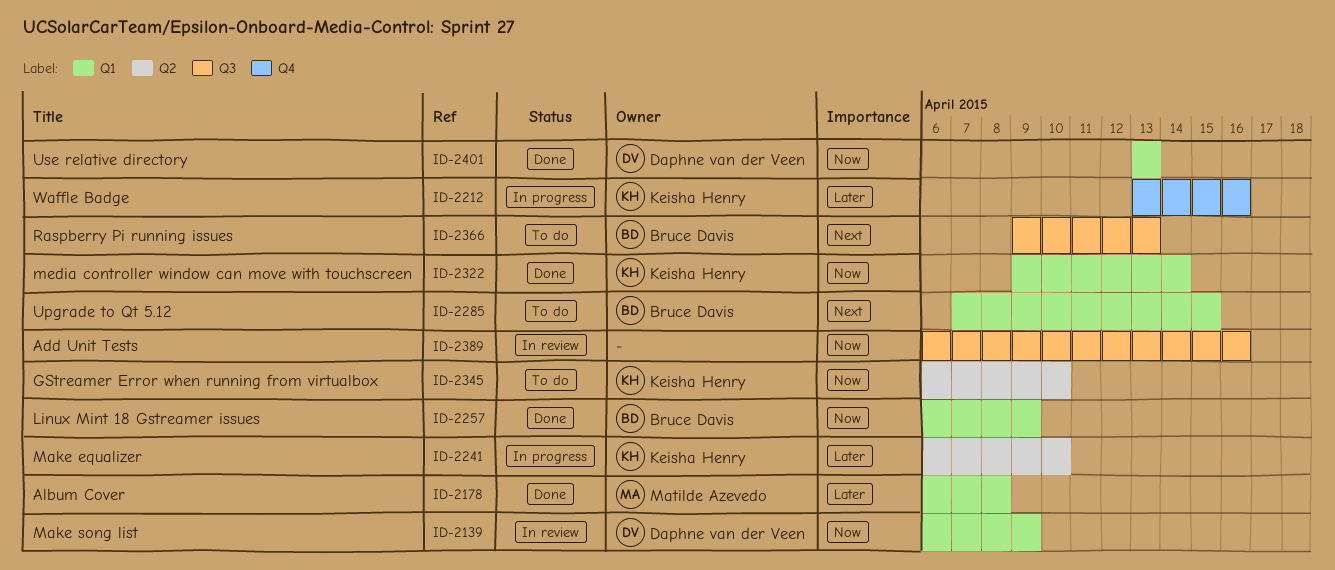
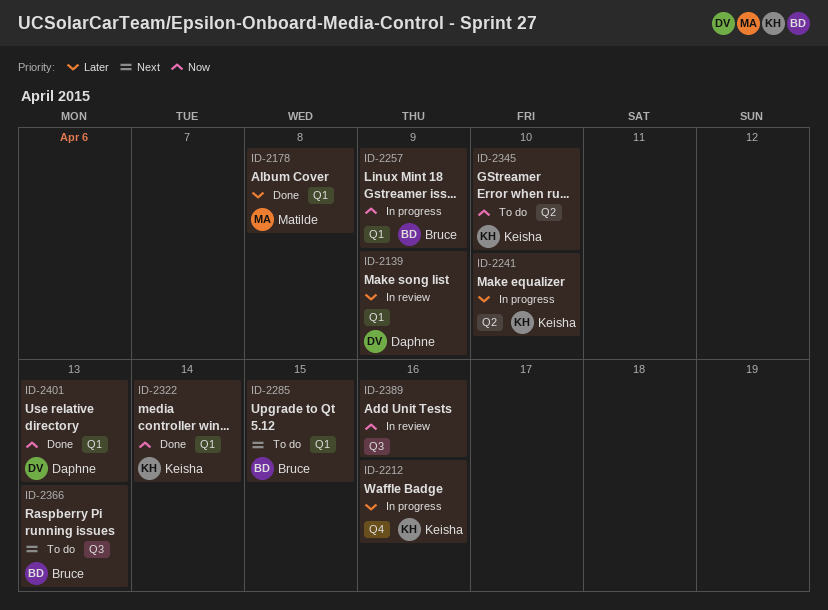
ID-2139, priority: Now -> Later
ID-2257, status: Done -> In progress

